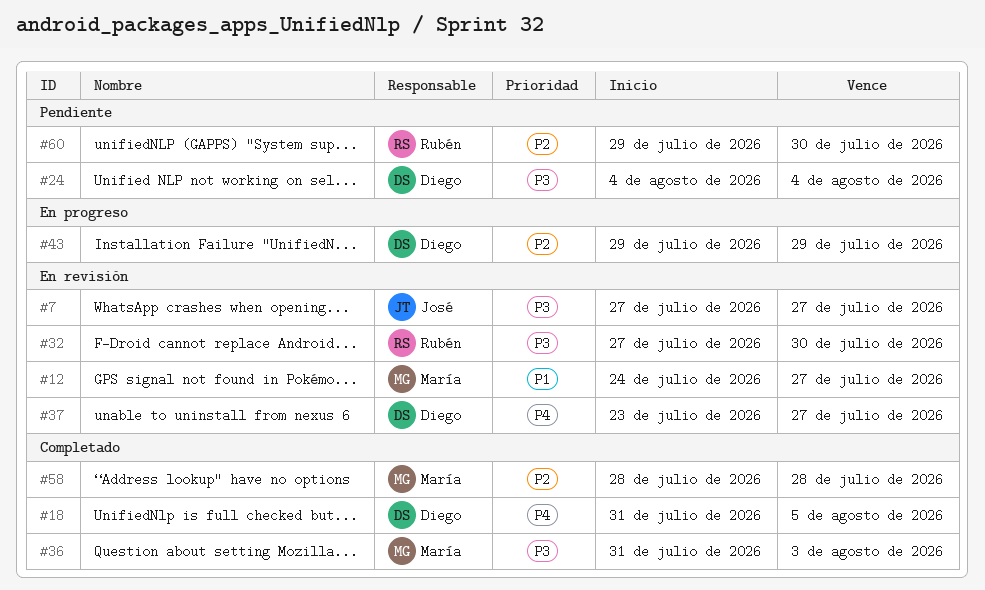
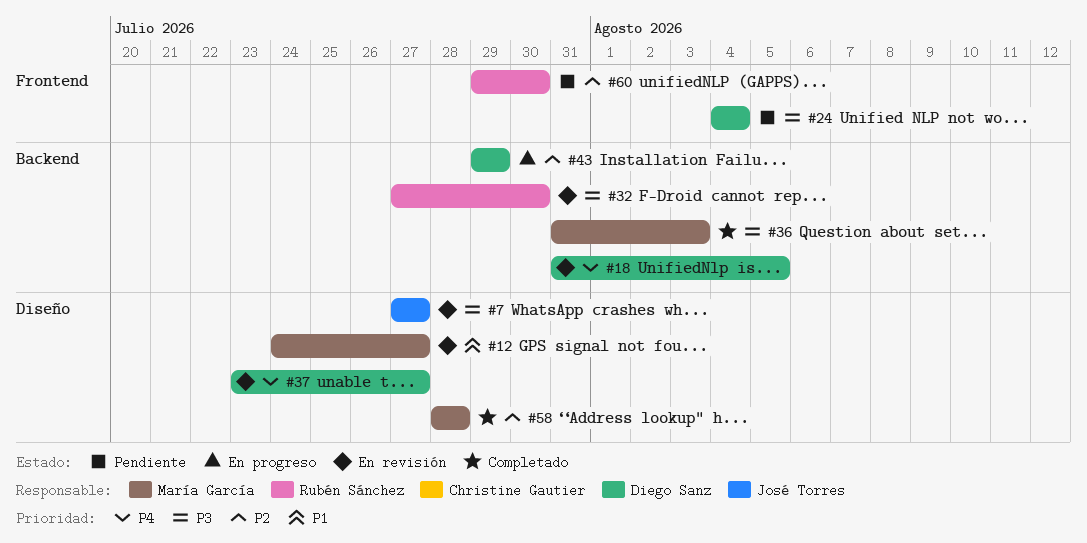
#18, status: Completado -> En revisión

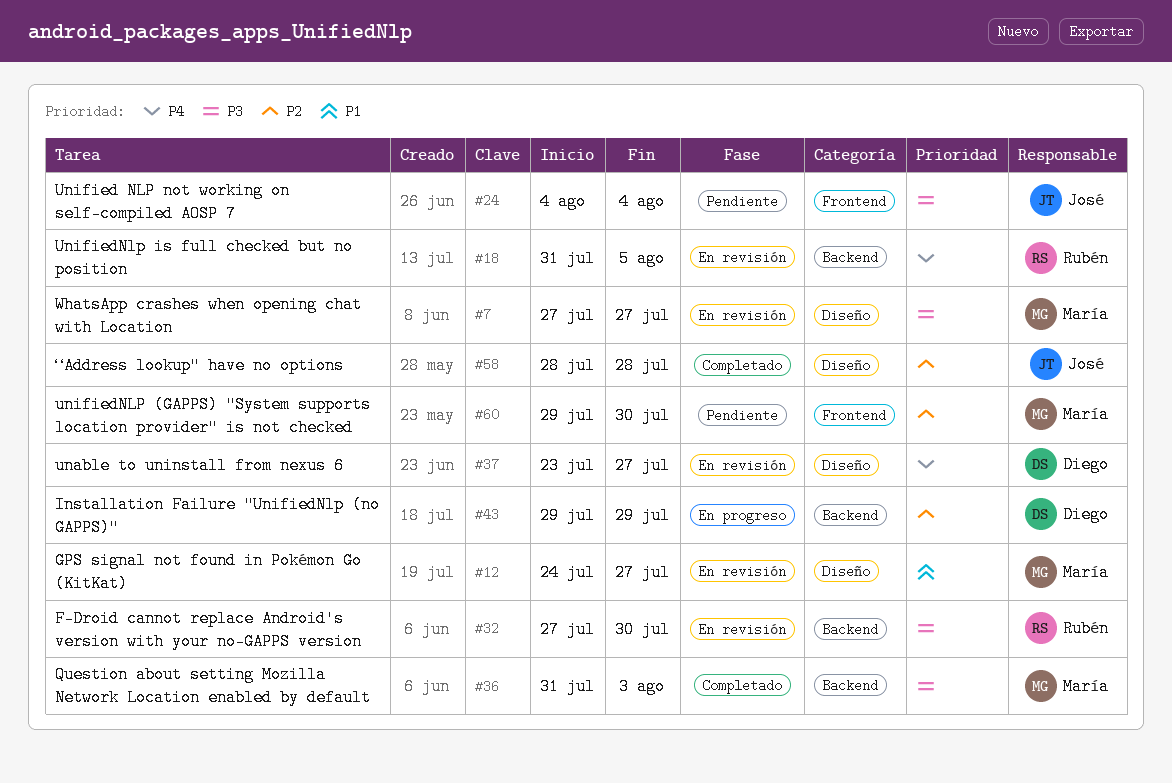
#7, owner: José Torres -> María García
#18, owner: Diego Sanz -> Rubén Sánchez
#24, owner: Diego Sanz -> José Torres
#58, owner: María García -> José Torres
#60, owner: Rubén Sánchez -> María García

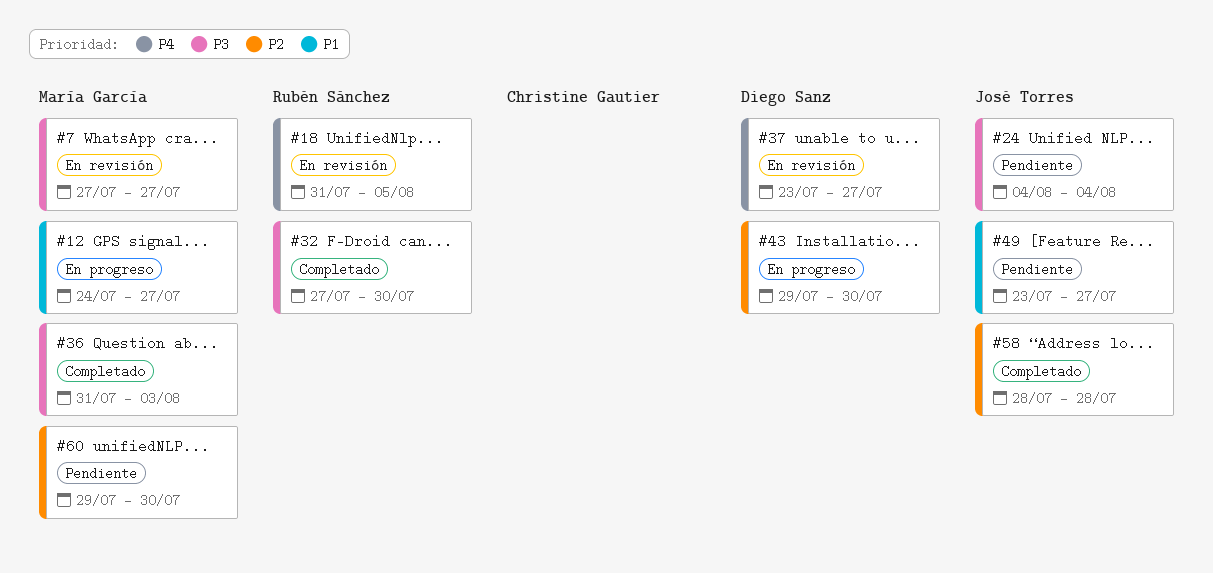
#12, status: En revisión -> En progreso
#32, status: En revisión -> Completado
#43, due: Jul 29 -> Jul 30
#49: none -> present

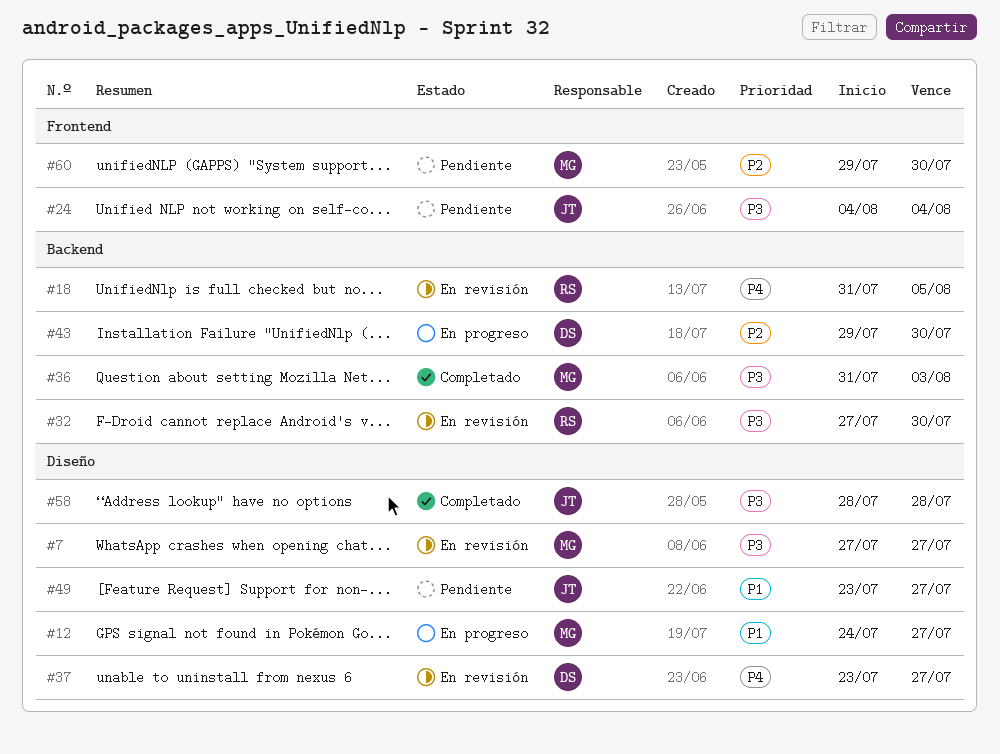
#32, status: Completado -> En revisión
#58, priority: P2 -> P3

